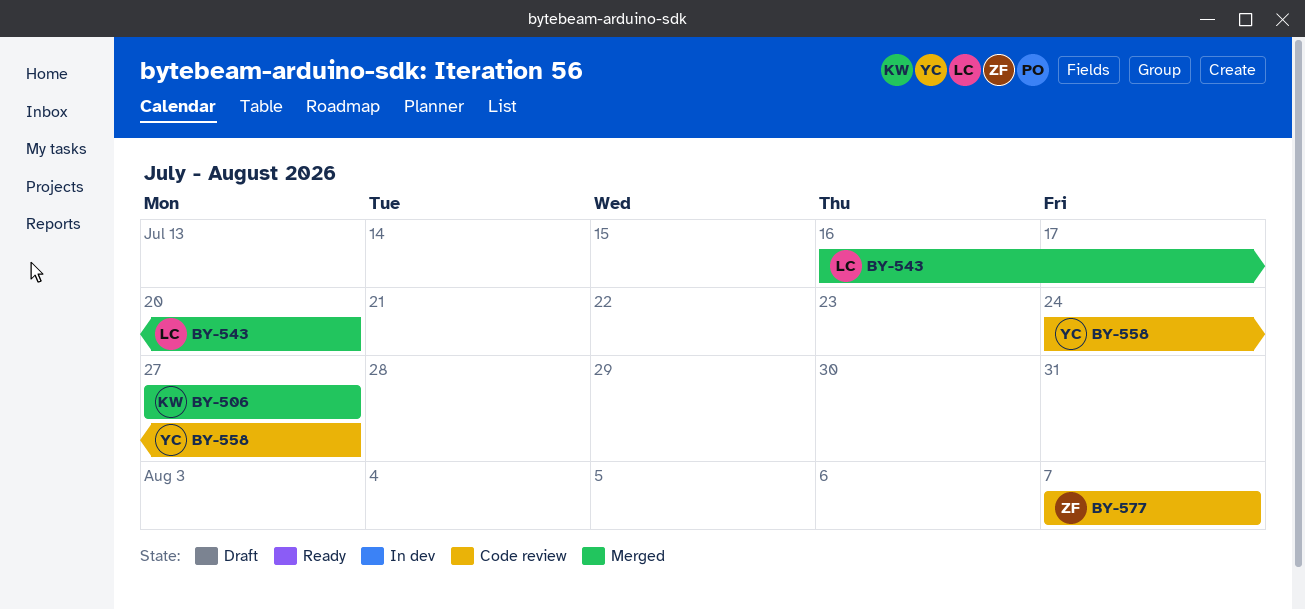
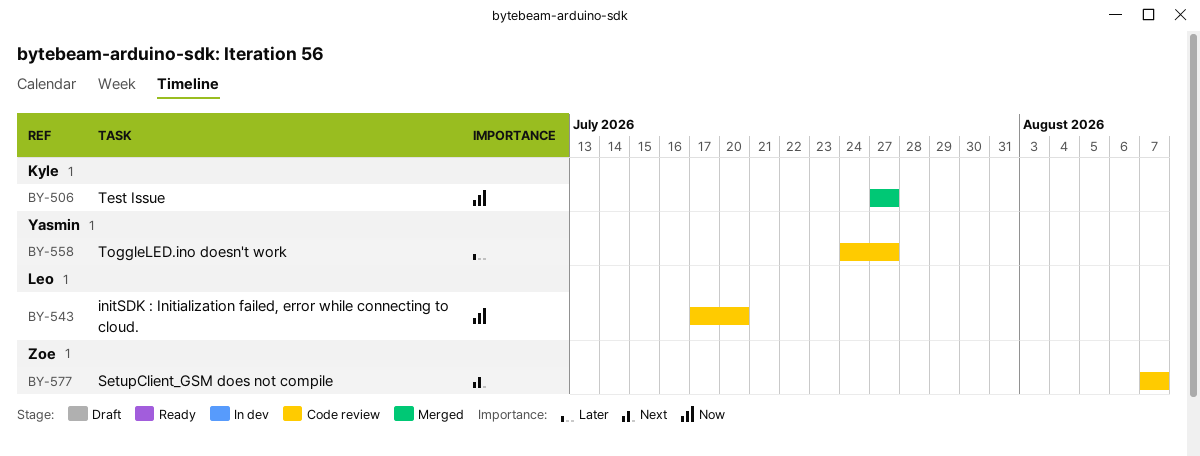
BY-543, status: Merged -> Code review
BY-543, start: Jul 16 -> Jul 17

